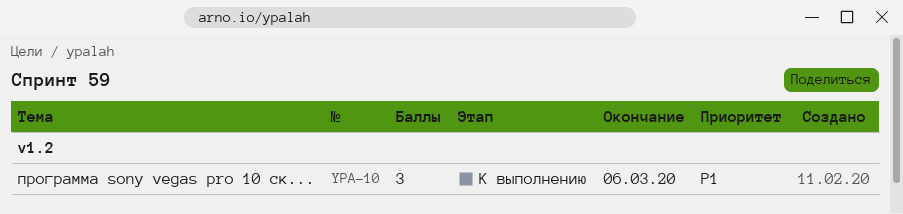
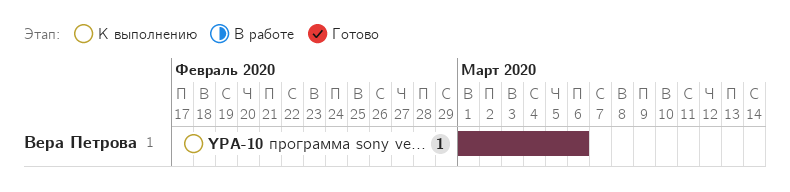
YPA-10, estimate: 3 -> 1

